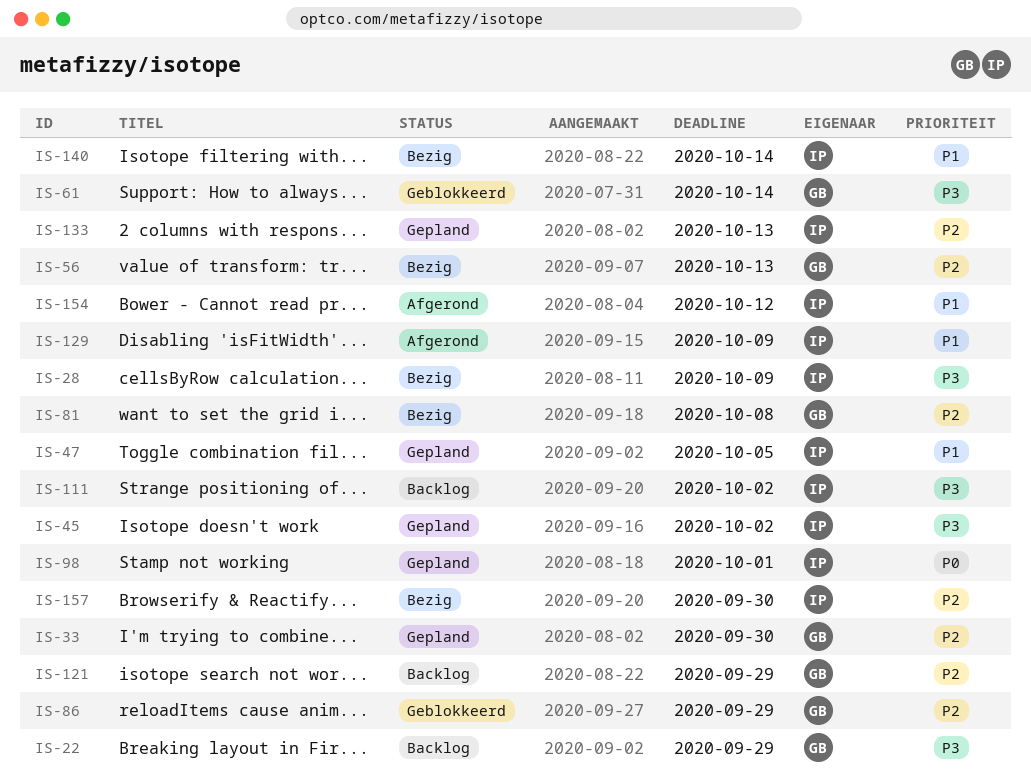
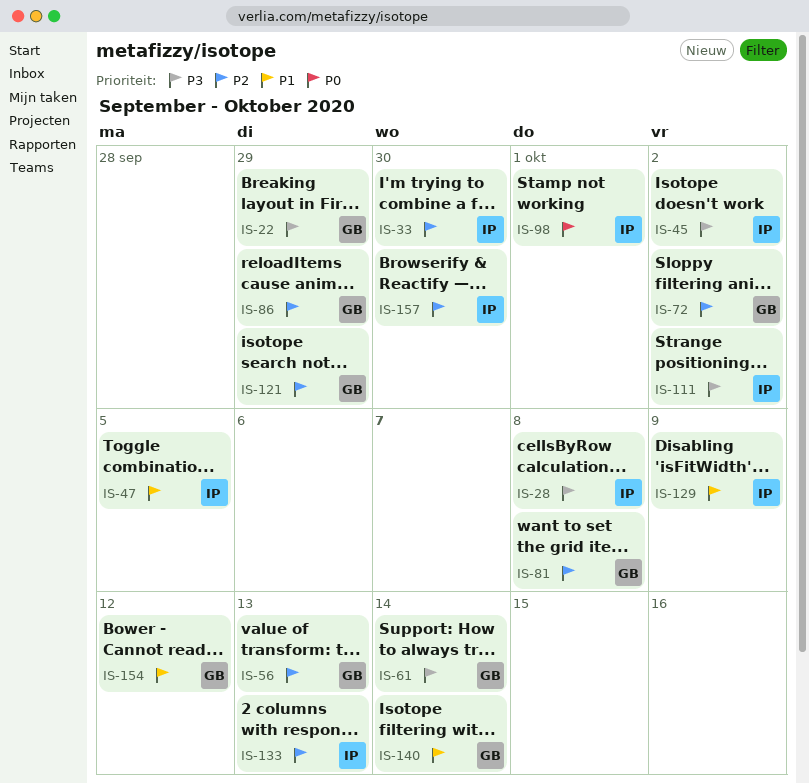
IS-28, due: Oct 9 -> Oct 8
IS-33, owner: GB -> IP
IS-72: none -> present
IS-140, owner: IP -> GB
IS-154, owner: IP -> GB

